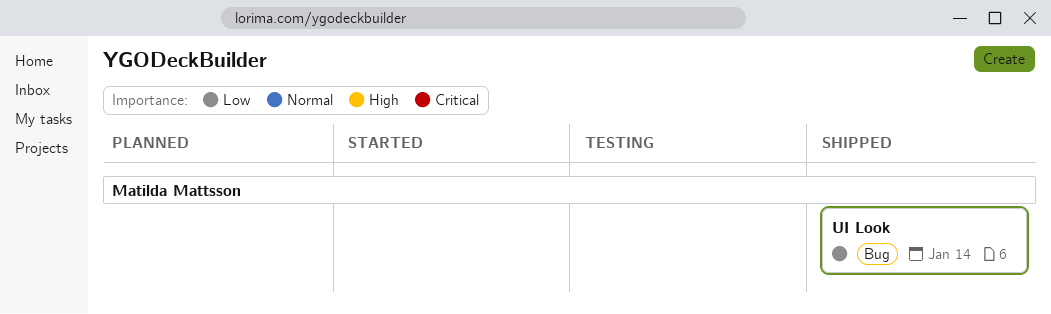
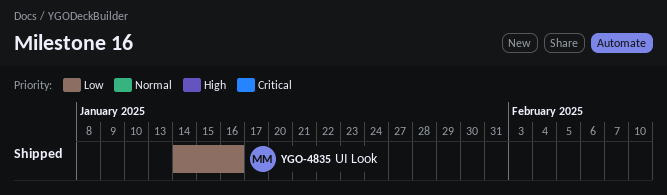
UI Look, due: Jan 14 -> Jan 16

